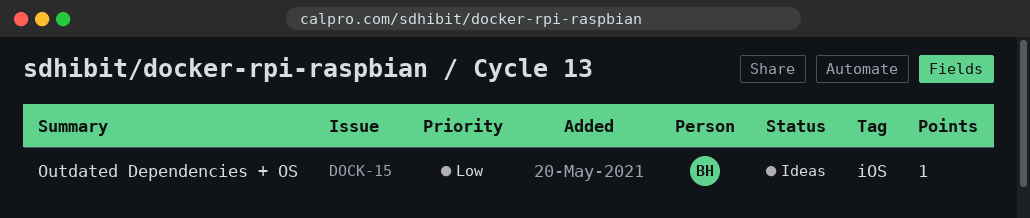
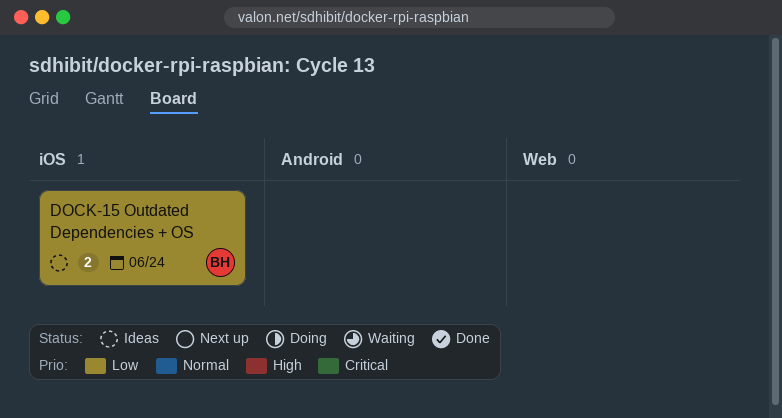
DOCK-15, estimate: 1 -> 2

